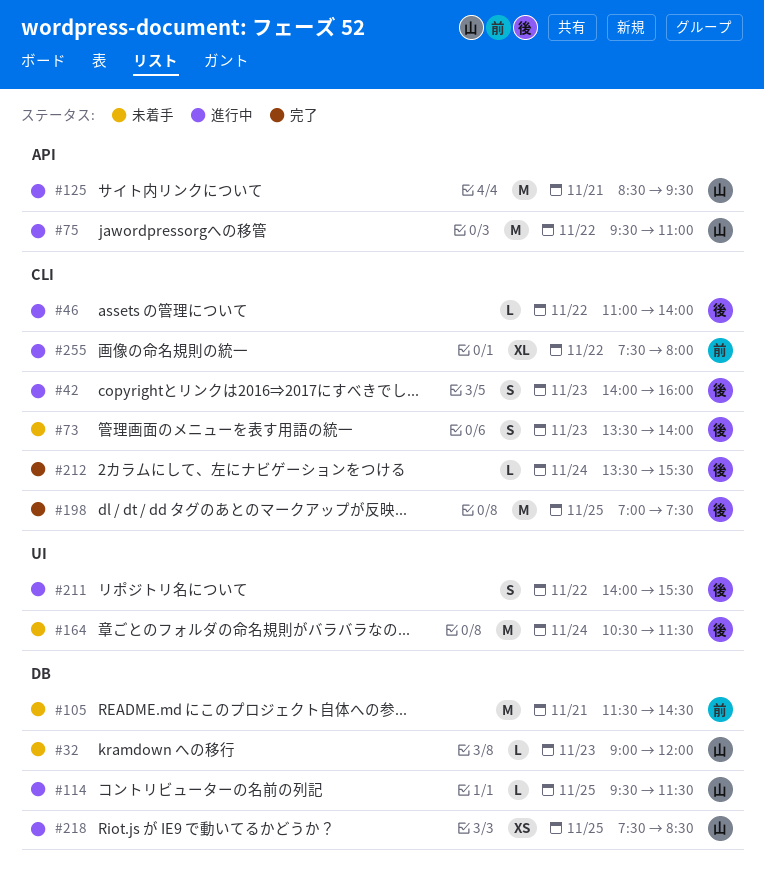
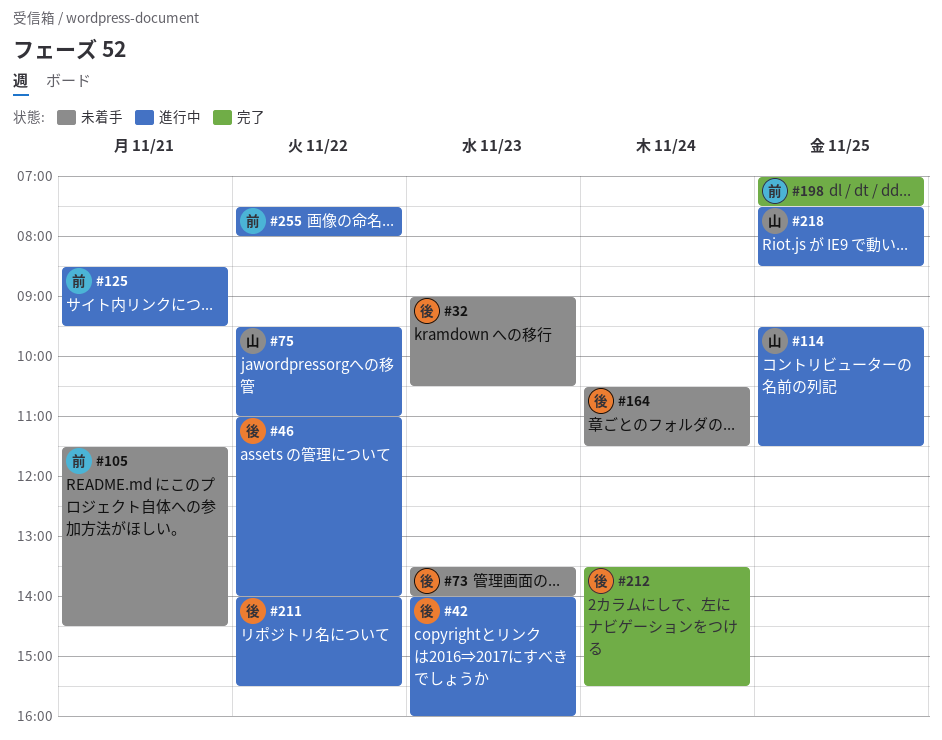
#32, owner: 山 -> 後
#32, ends: 12:00 -> 10:30
#125, owner: 山 -> 前
#198, owner: 後 -> 前

